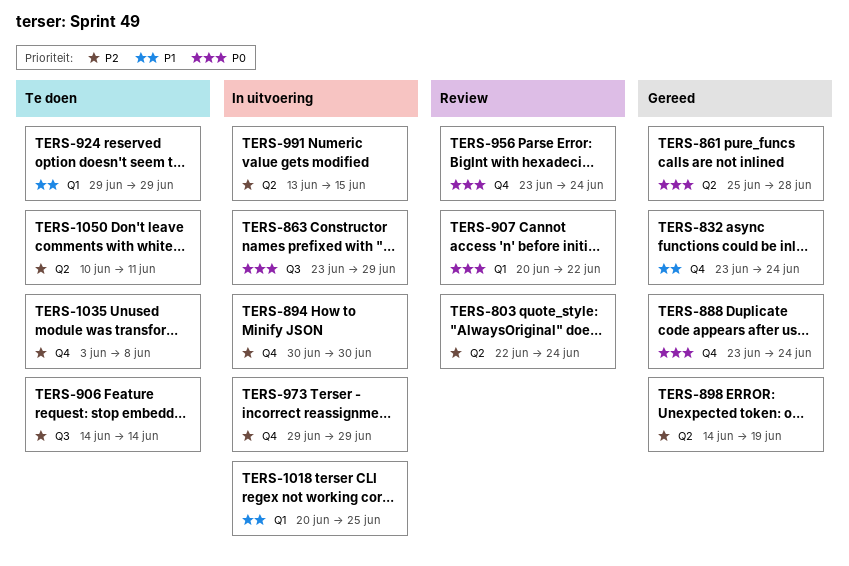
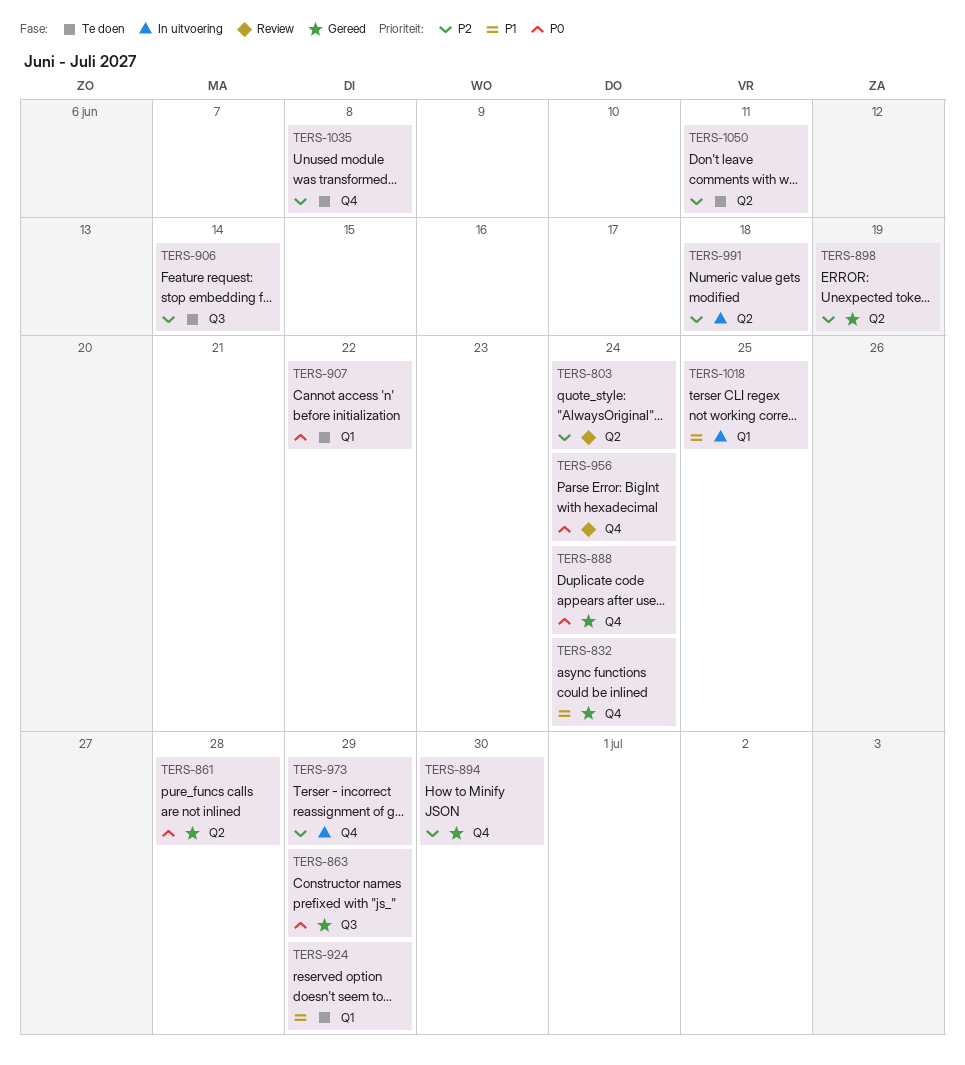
TERS-863, status: In uitvoering -> Gereed
TERS-894, status: In uitvoering -> Gereed
TERS-907, status: Review -> Te doen
TERS-991, due: Jun 15 -> Jun 18

